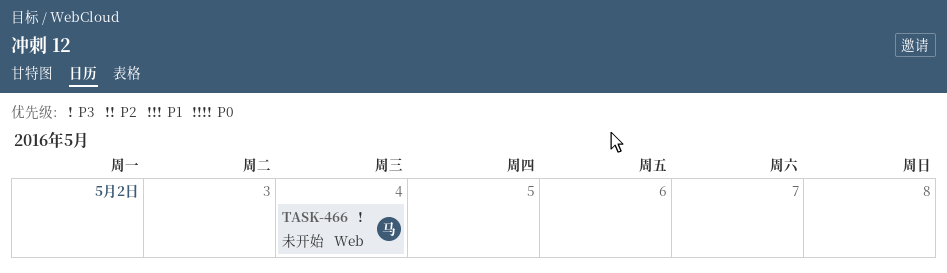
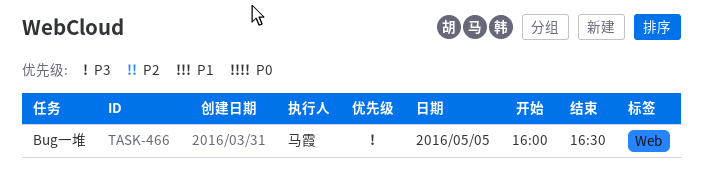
TASK-466, day: May 4 -> May 5

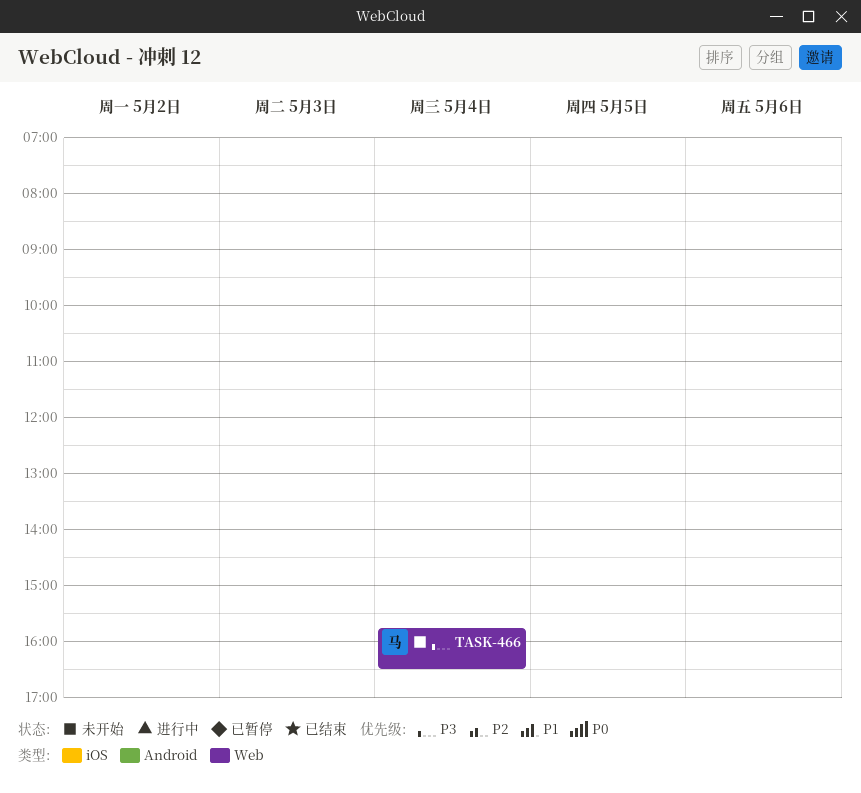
TASK-466, day: May 5 -> May 4
TASK-466, begins: 16:00 -> 15:45

